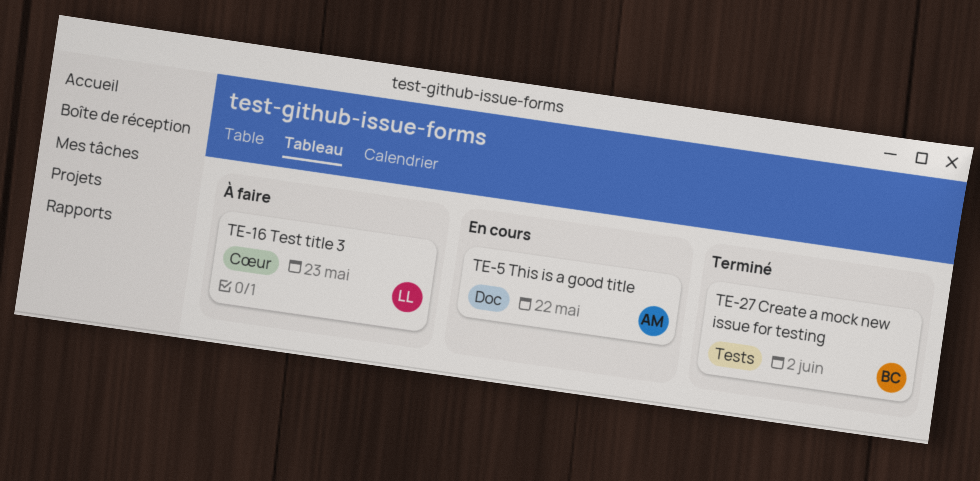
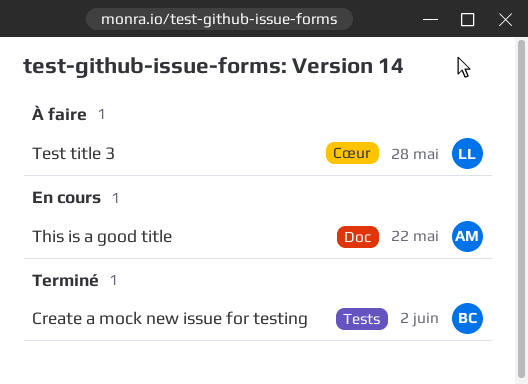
Test title 3, due: May 23 -> May 28

